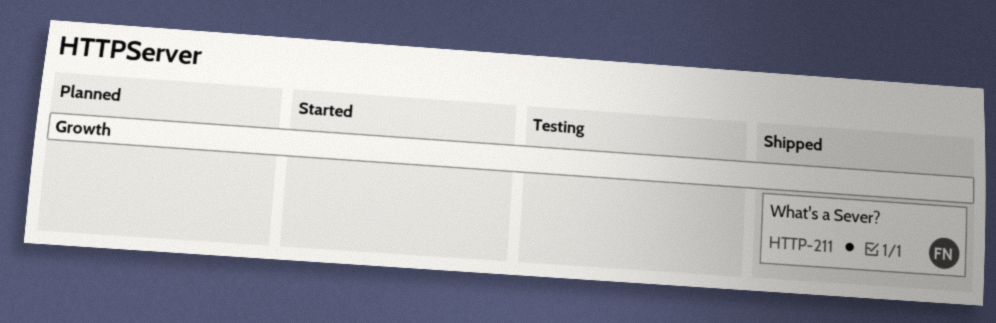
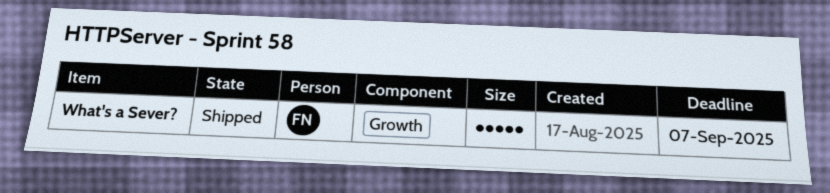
What's a Sever?, estimate: 1 -> 5

